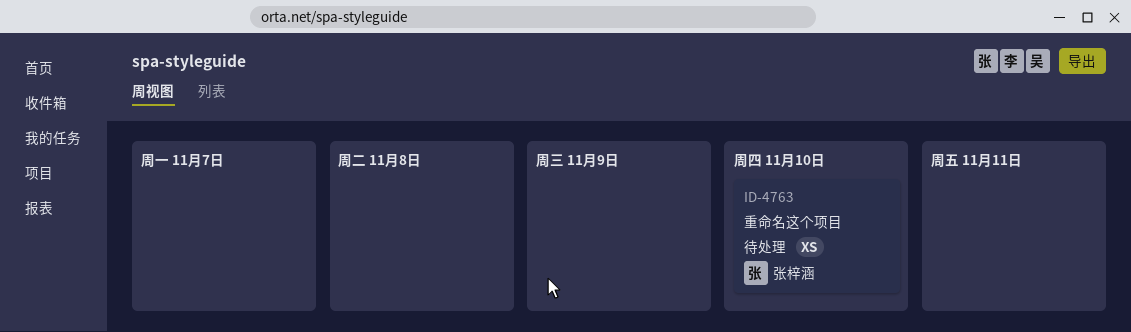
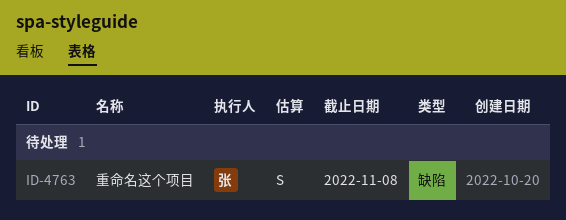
ID-4763, estimate: XS -> S
ID-4763, due: Nov 10 -> Nov 8

